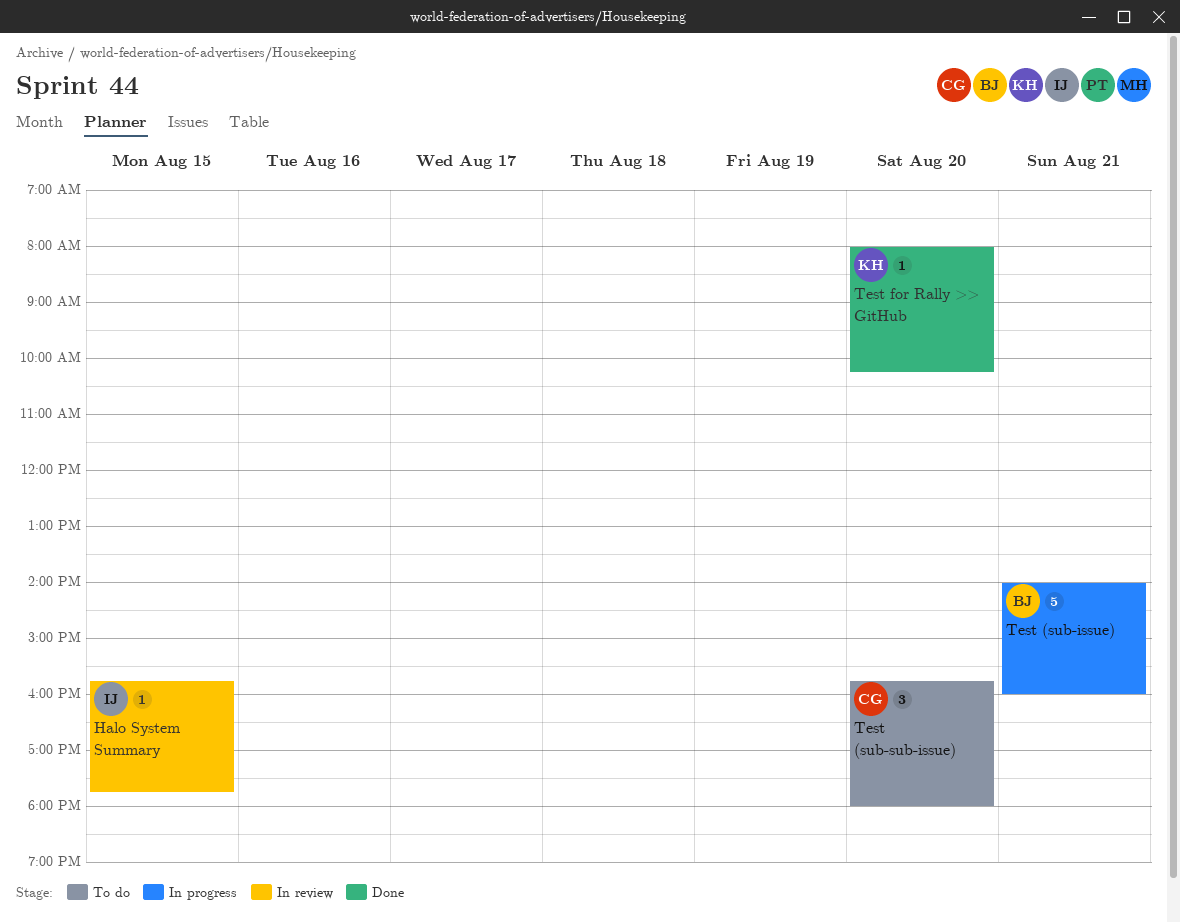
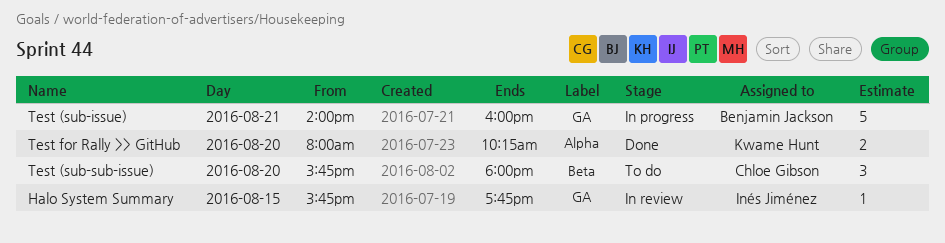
Test for Rally >> GitHub, estimate: 1 -> 2

